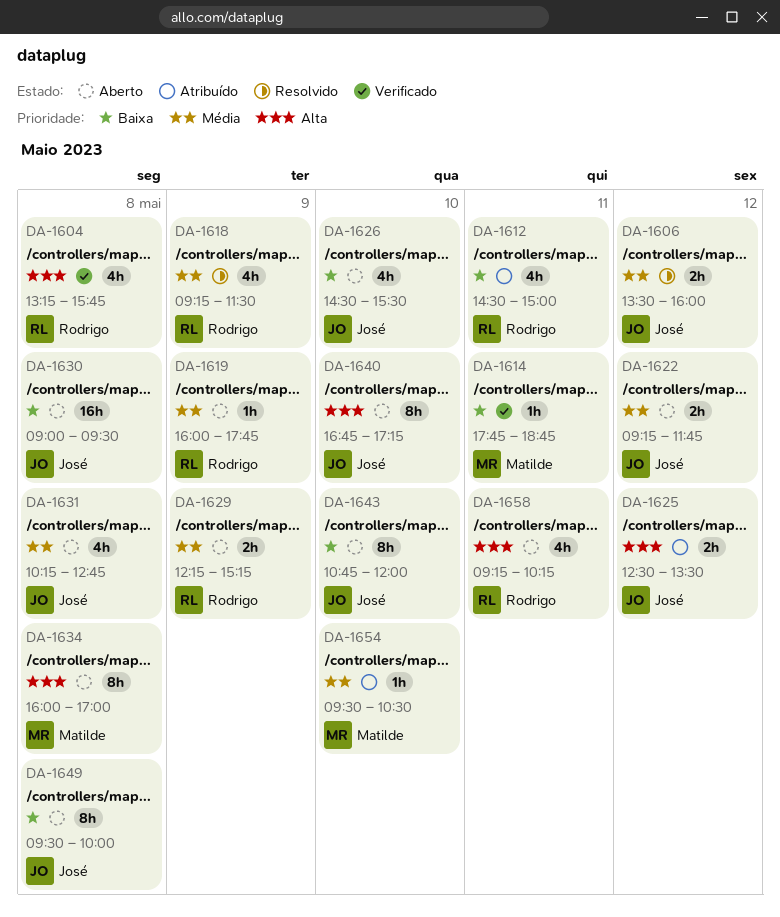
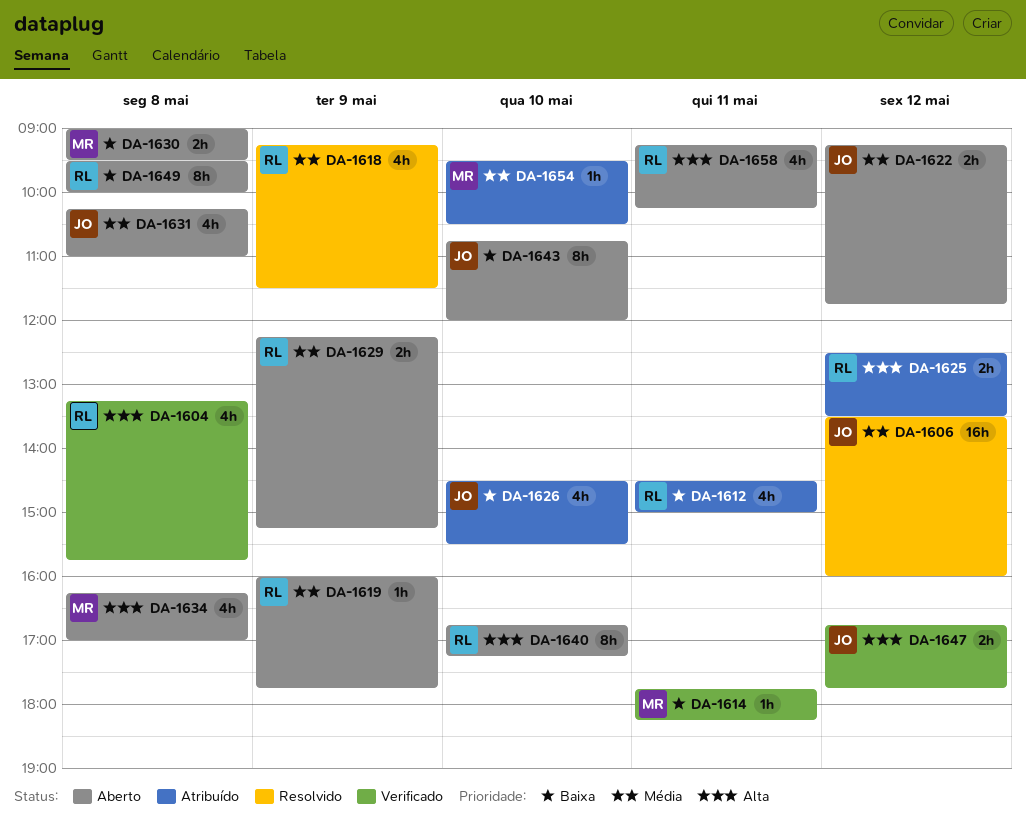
DA-1606, estimate: 2h -> 16h
DA-1614, ends: 18:45 -> 18:15
DA-1625, owner: José -> Rodrigo
DA-1626, status: Aberto -> Atribuído
DA-1630, owner: José -> Matilde
DA-1630, estimate: 16h -> 2h
DA-1631, ends: 12:45 -> 11:00
DA-1634, estimate: 8h -> 4h
DA-1634, begins: 16:00 -> 16:15
DA-1640, owner: José -> Rodrigo
DA-1647: none -> present
DA-1649, owner: José -> Rodrigo

